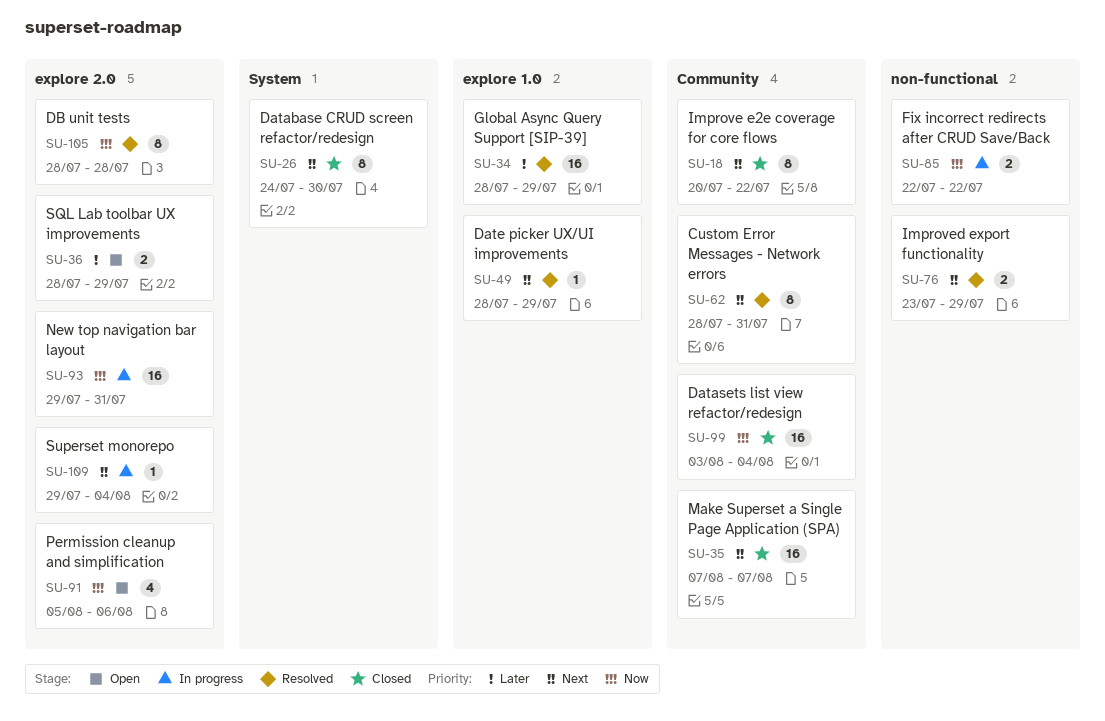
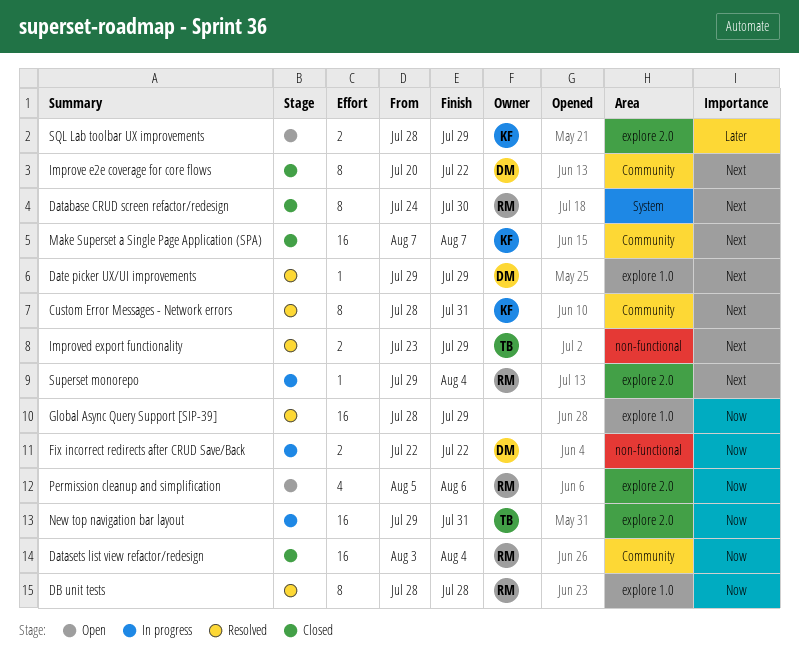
Date picker UX/UI improvements, start: Jul 28 -> Jul 29
DB unit tests, label: explore 2.0 -> explore 1.0
Global Async Query Support [SIP-39], priority: Later -> Now

